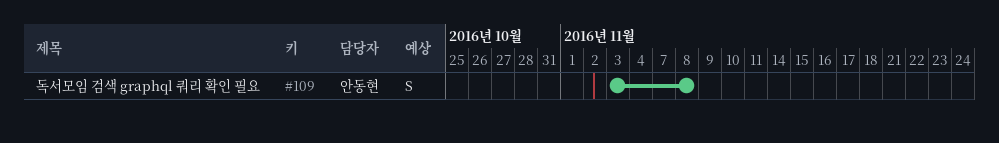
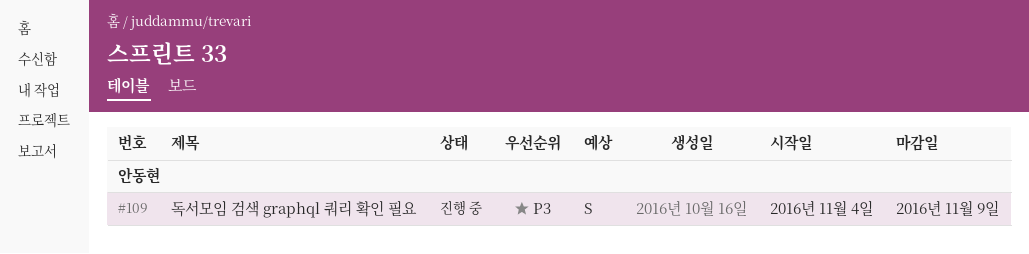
#109, start: Nov 3 -> Nov 4
#109, due: Nov 8 -> Nov 9

